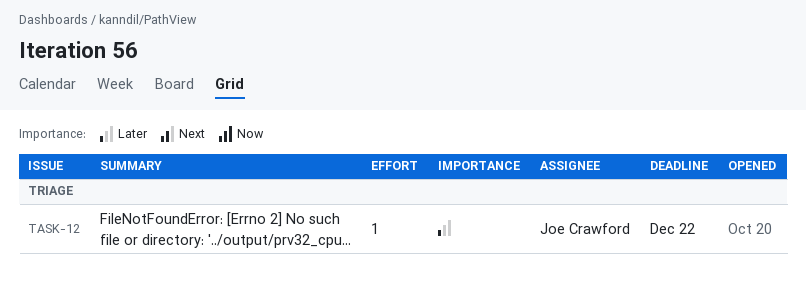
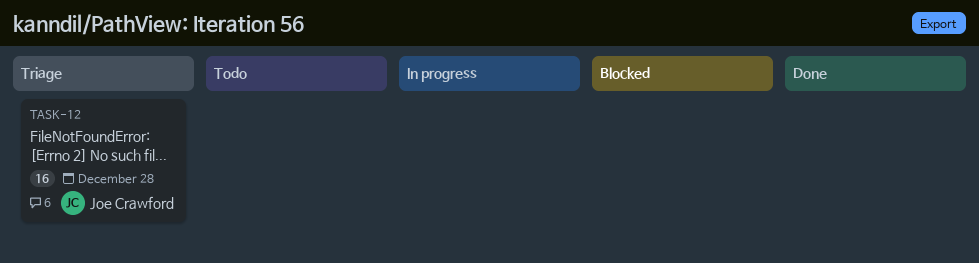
TASK-12, estimate: 1 -> 16
TASK-12, due: Dec 22 -> Dec 28

